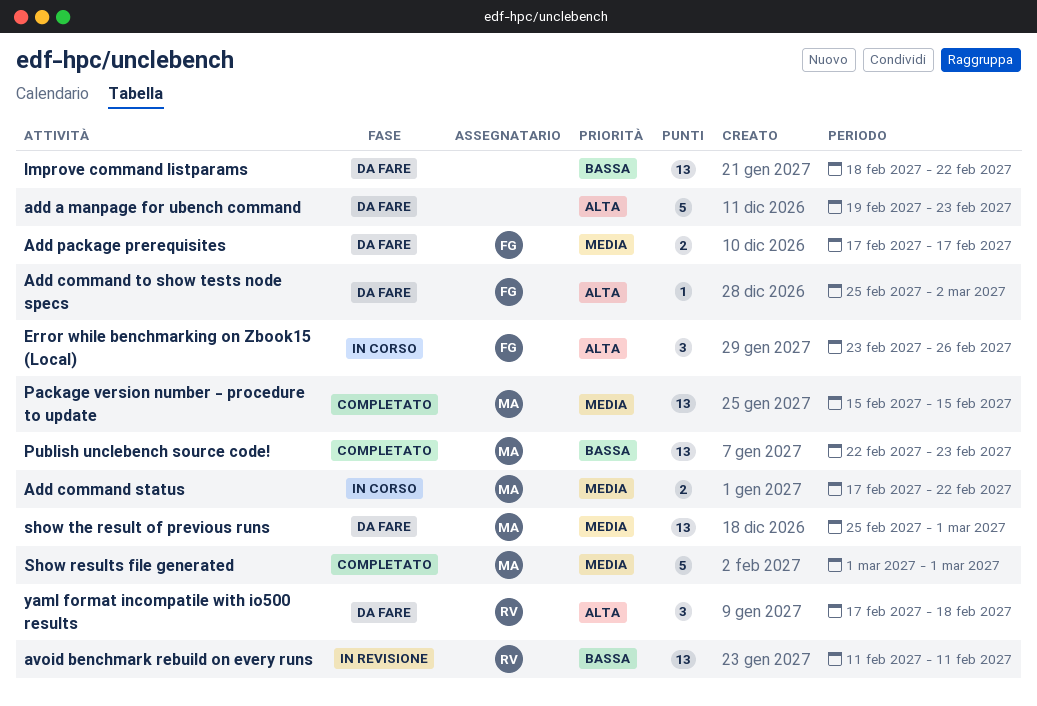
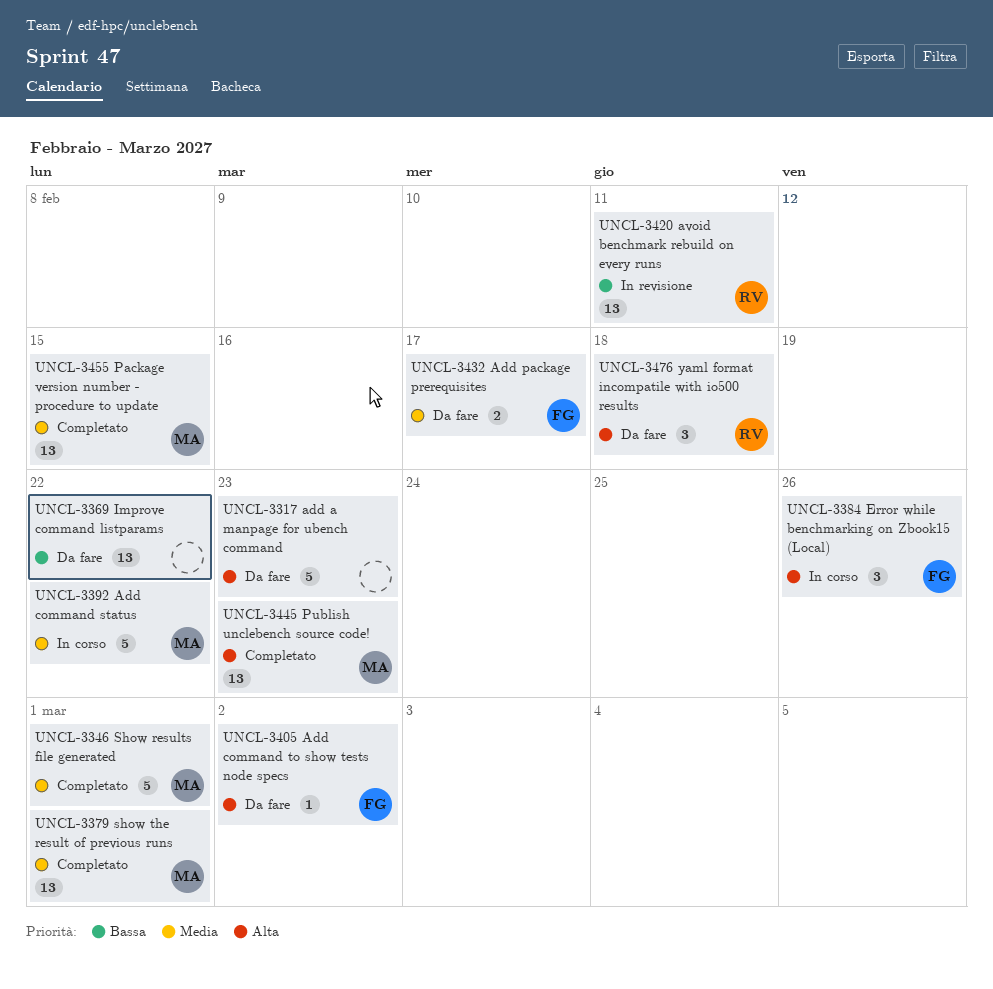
Add command status, estimate: 2 -> 5
Publish unclebench source code!, priority: Bassa -> Alta
show the result of previous runs, status: Da fare -> Completato

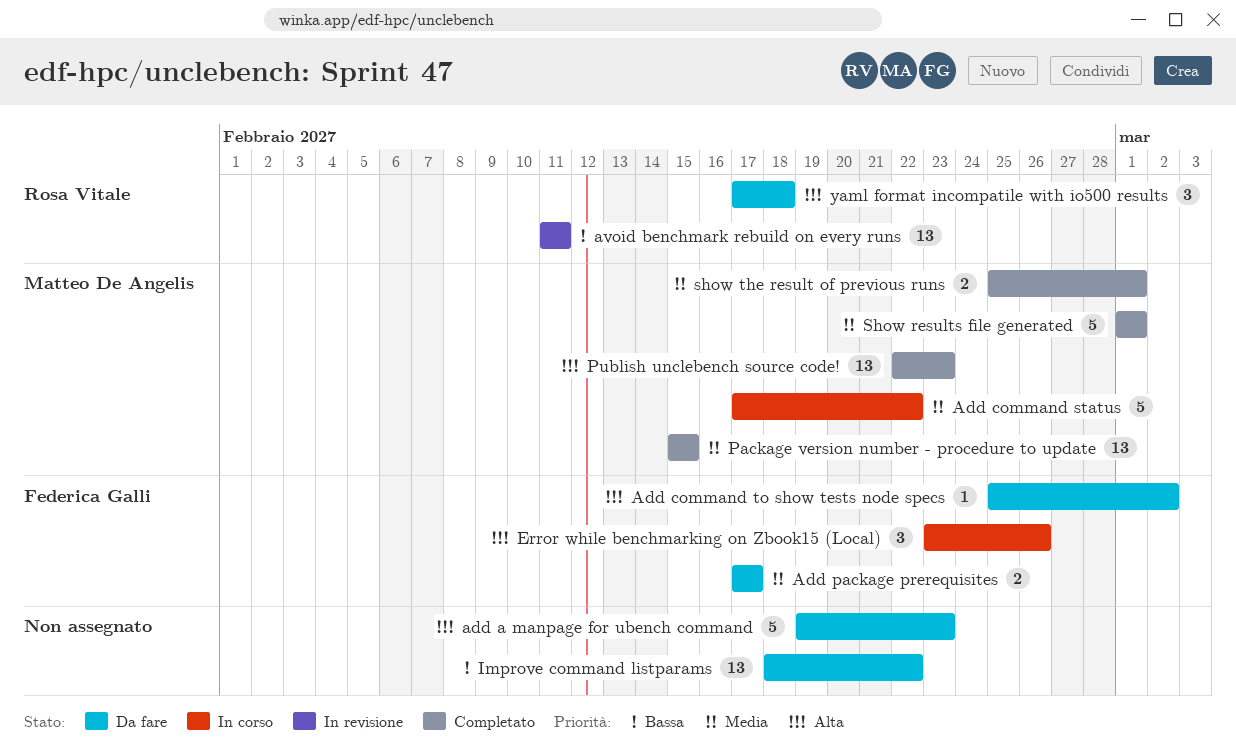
show the result of previous runs, estimate: 13 -> 2

